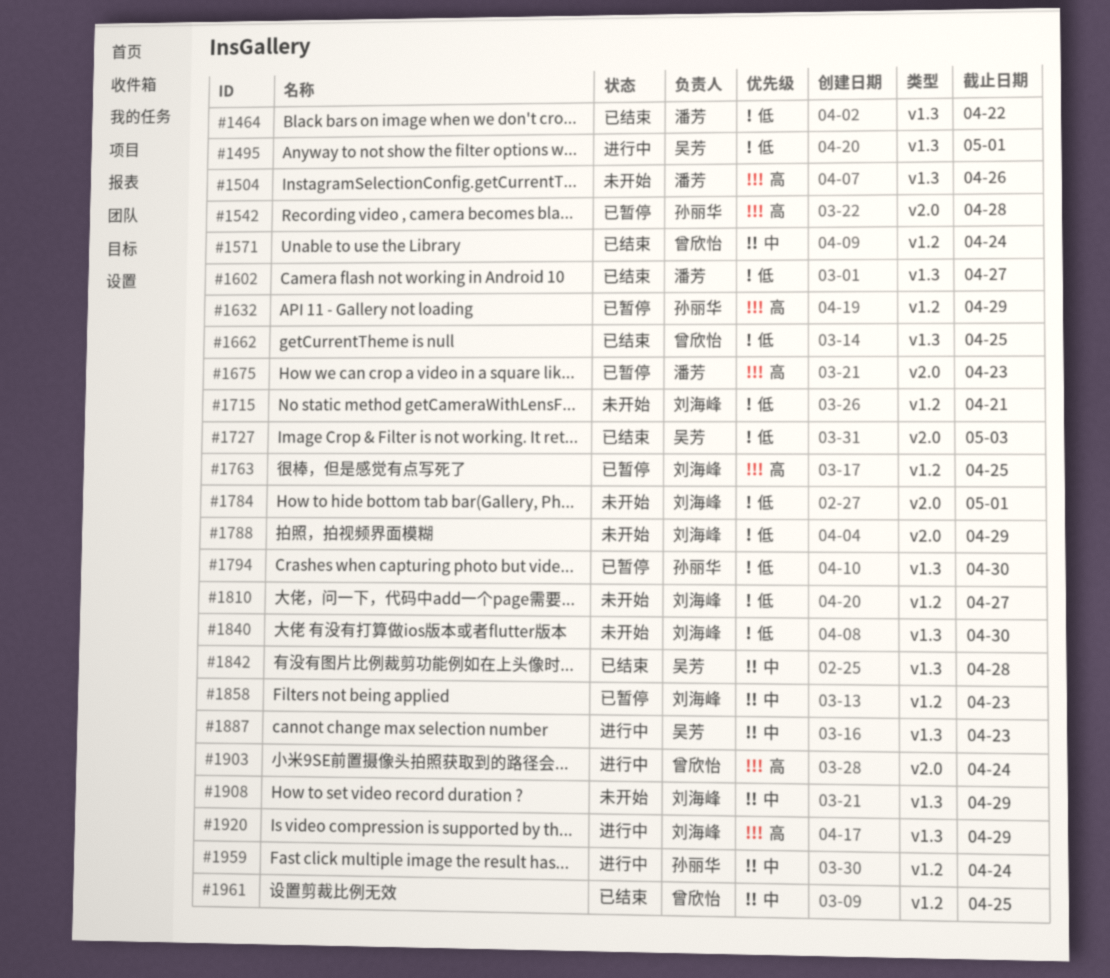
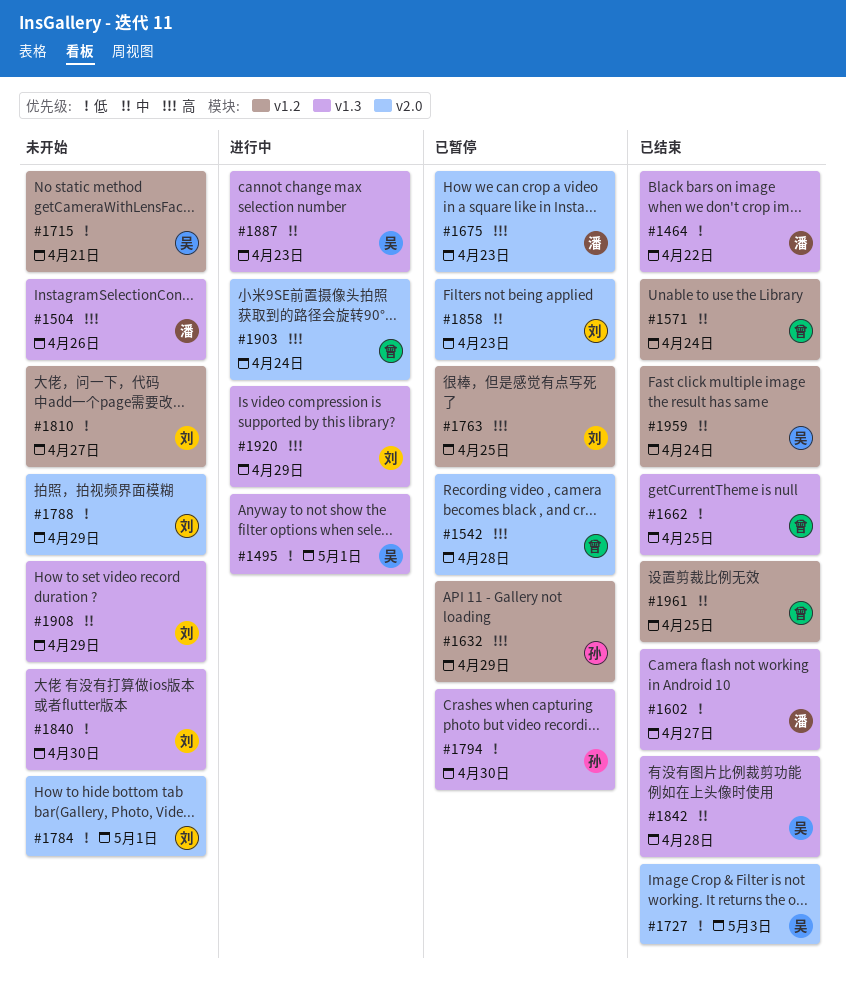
#1542, owner: 孙丽华 -> 曾欣怡
#1715, owner: 刘海峰 -> 吴芳
#1858, label: v1.2 -> v2.0
#1959, status: 进行中 -> 已结束
#1959, owner: 孙丽华 -> 吴芳

